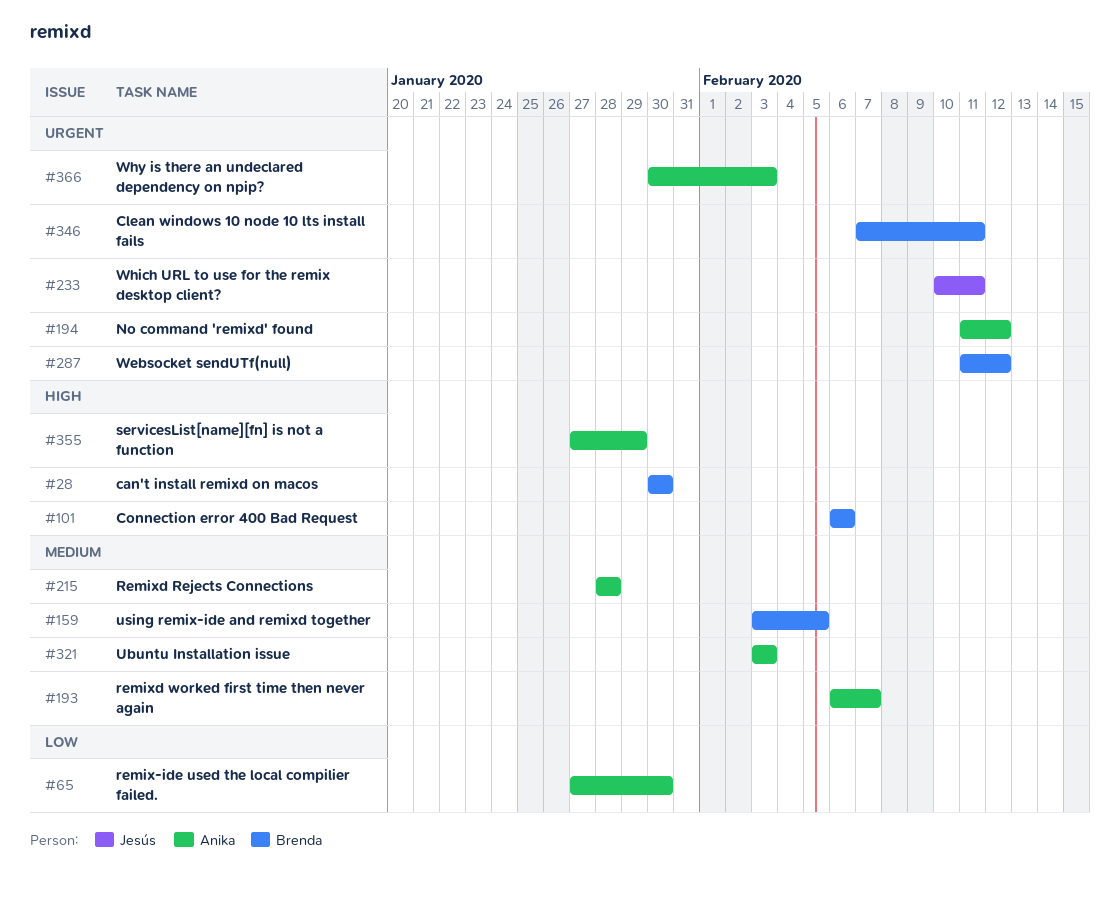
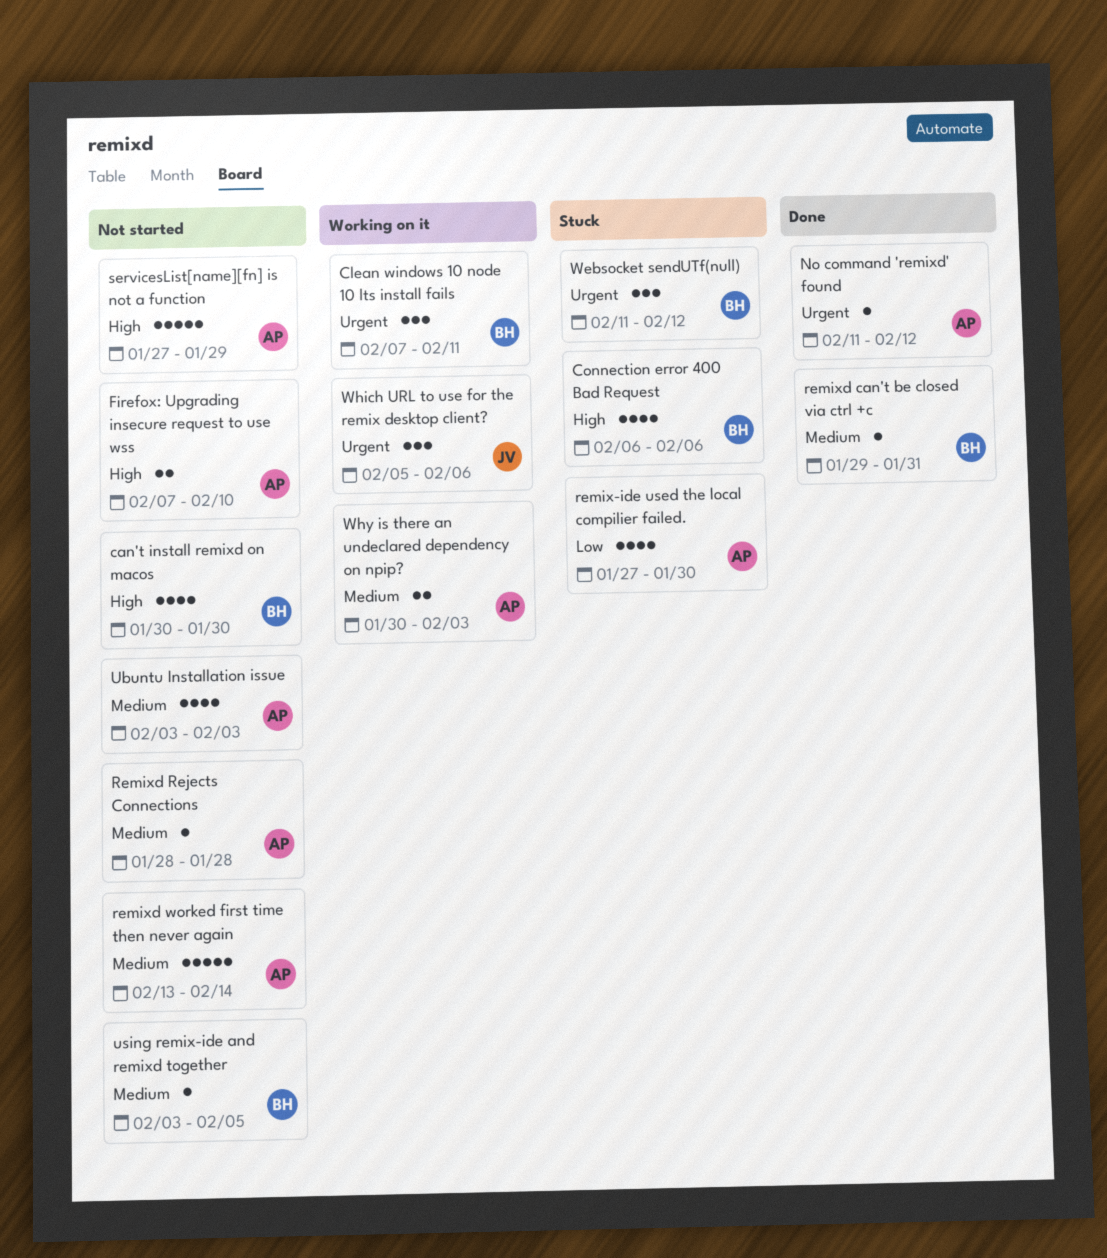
Firefox: Upgrading insecure request to use wss: none -> present
remixd can't be closed via ctrl +c: none -> present
remixd worked first time then never again, start: Feb 6 -> Feb 13
remixd worked first time then never again, due: Feb 7 -> Feb 14
Which URL to use for the remix desktop client?, start: Feb 10 -> Feb 5
Which URL to use for the remix desktop client?, due: Feb 11 -> Feb 6
Why is there an undeclared dependency on npip?, priority: Urgent -> Medium

